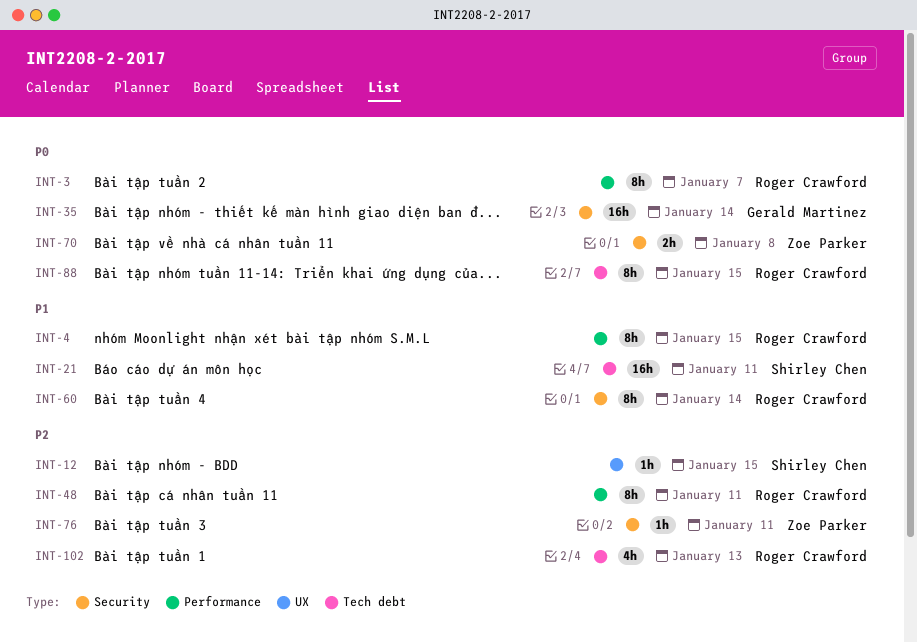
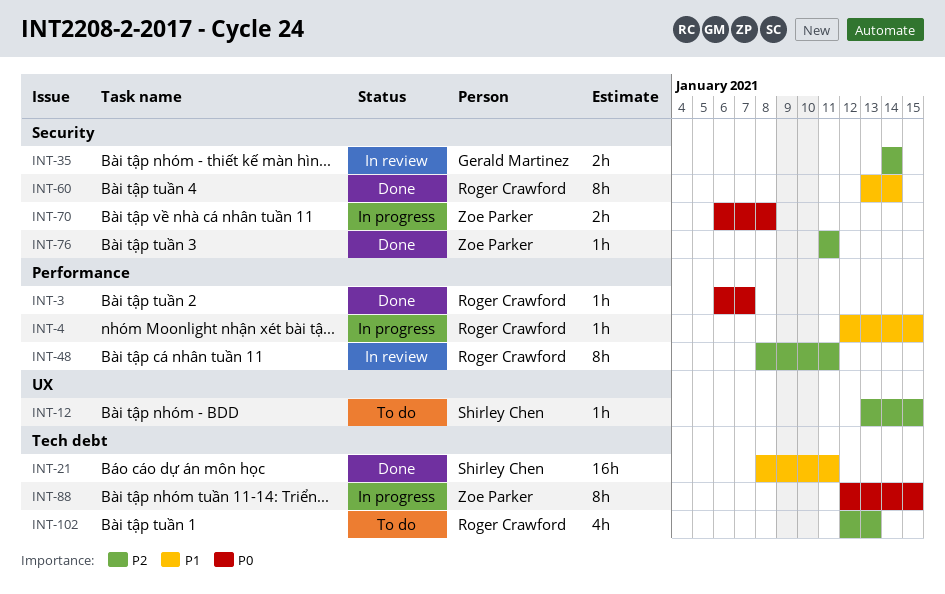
INT-3, estimate: 8h -> 1h
INT-4, estimate: 8h -> 1h
INT-35, priority: P0 -> P2
INT-35, estimate: 16h -> 2h
INT-88, owner: Roger Crawford -> Zoe Parker

